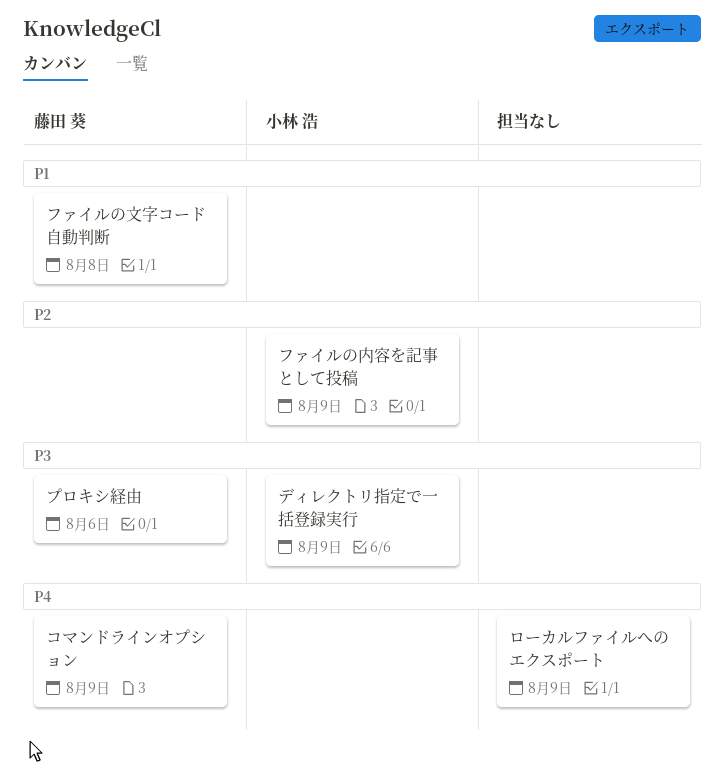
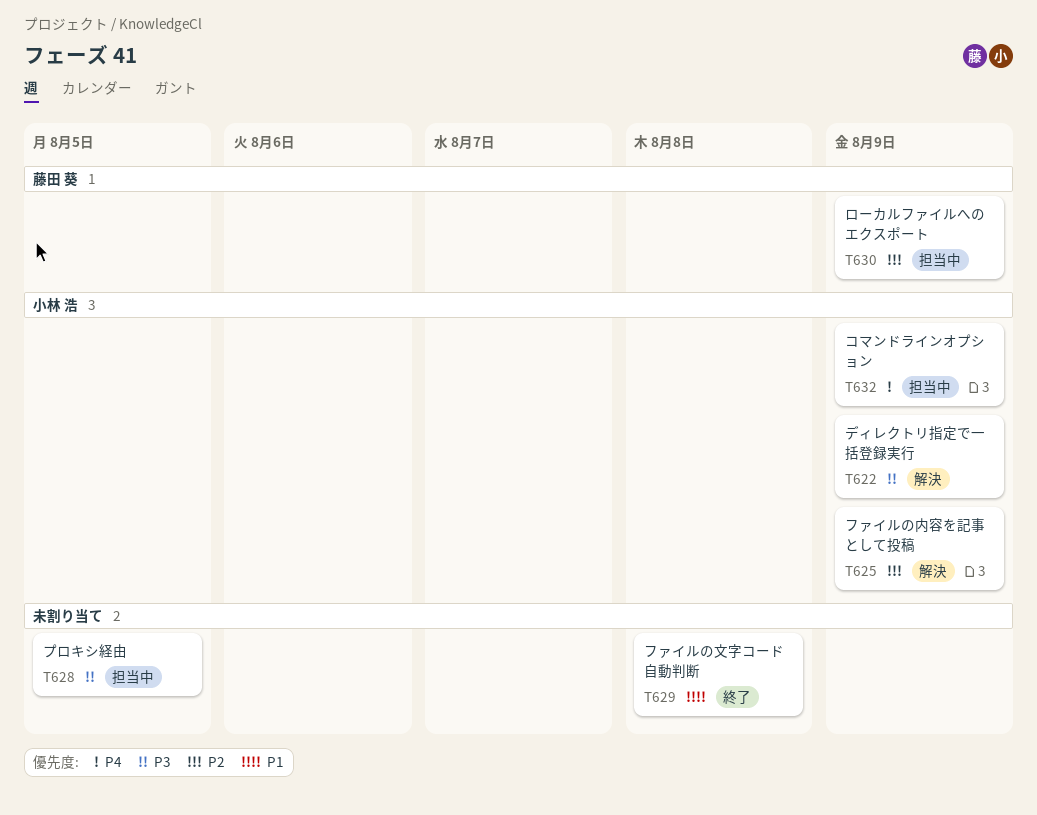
コマンドラインオプション, owner: 藤田 葵 -> 小林 浩
ファイルの文字コード自動判断, owner: 藤田 葵 -> none
プロキシ経由, owner: 藤田 葵 -> none
プロキシ経由, due: Aug 6 -> Aug 5
ローカルファイルへのエクスポート, owner: none -> 藤田 葵
ローカルファイルへのエクスポート, priority: P4 -> P2

